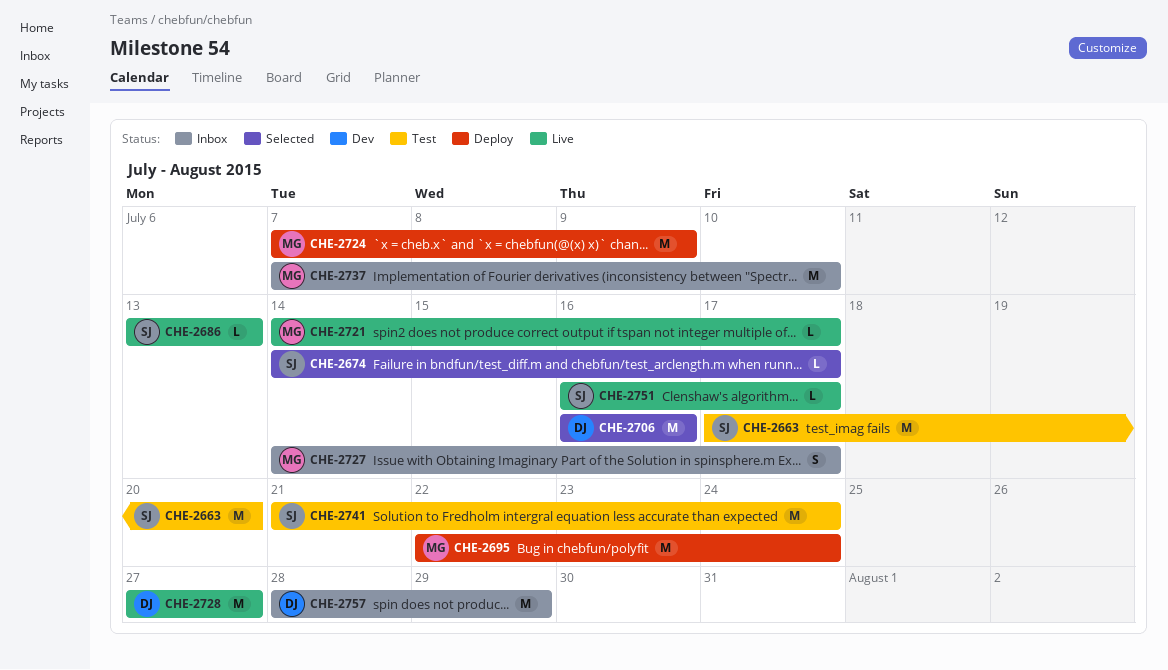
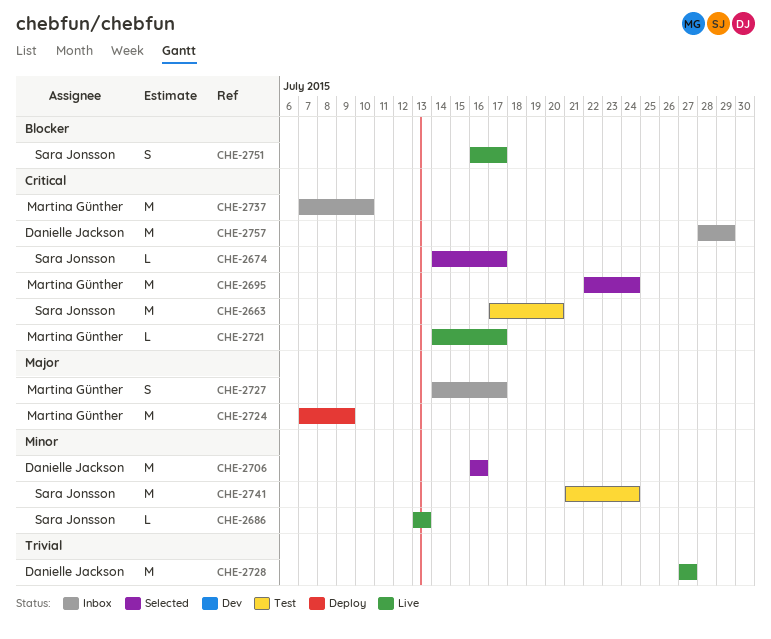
CHE-2695, status: Deploy -> Selected
CHE-2751, estimate: L -> S

